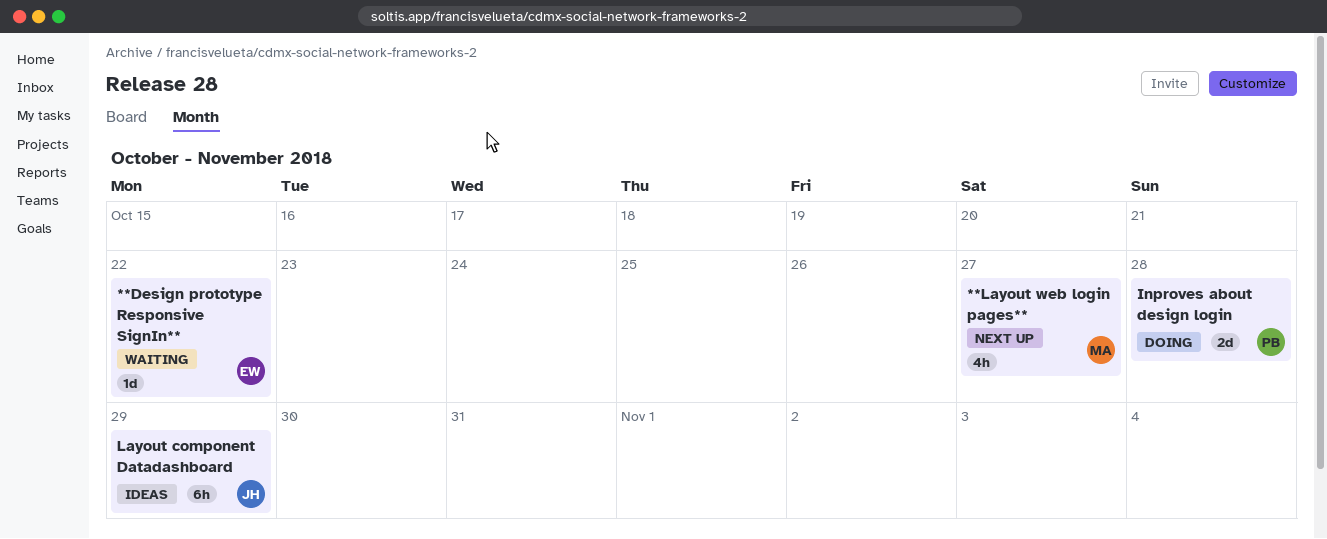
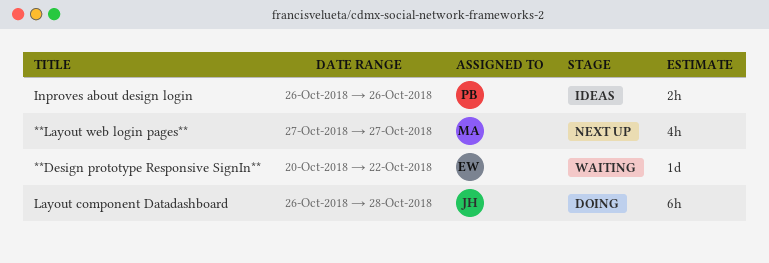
Inproves about design login, status: Doing -> Ideas
Inproves about design login, estimate: 2d -> 2h
Inproves about design login, due: Oct 28 -> Oct 26
Layout component Datadashboard, status: Ideas -> Doing
Layout component Datadashboard, due: Oct 29 -> Oct 28

